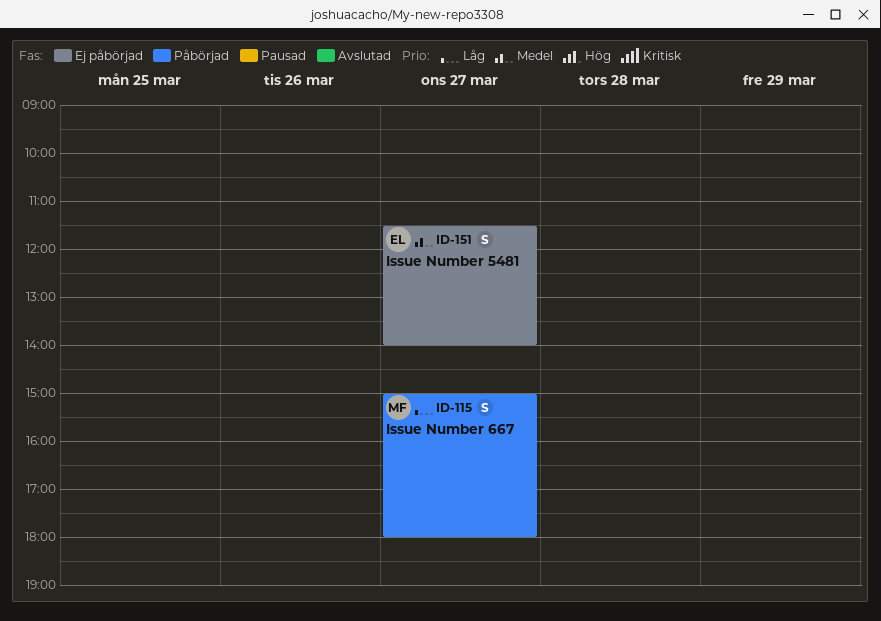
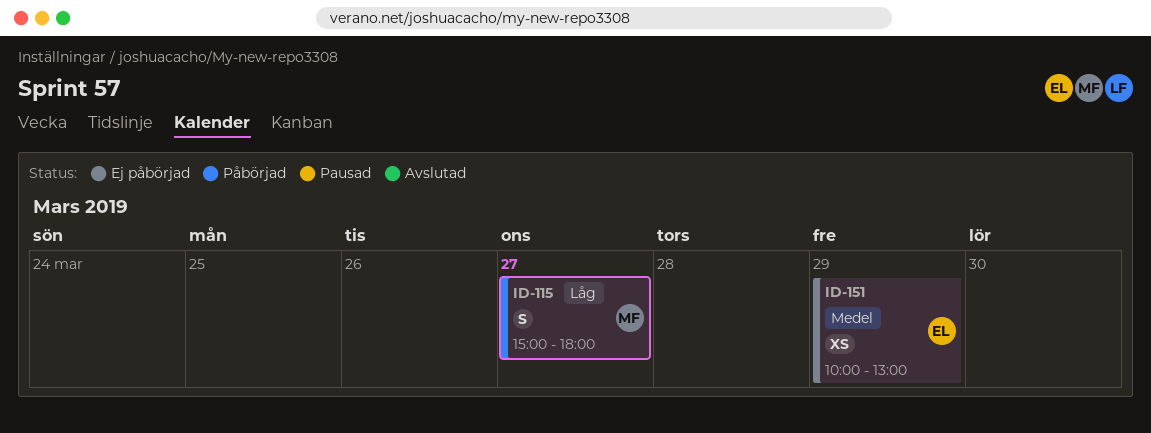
ID-151, estimate: S -> XS
ID-151, day: Mar 27 -> Mar 29
ID-151, begins: 11:30 -> 10:00
ID-151, ends: 14:00 -> 13:00

